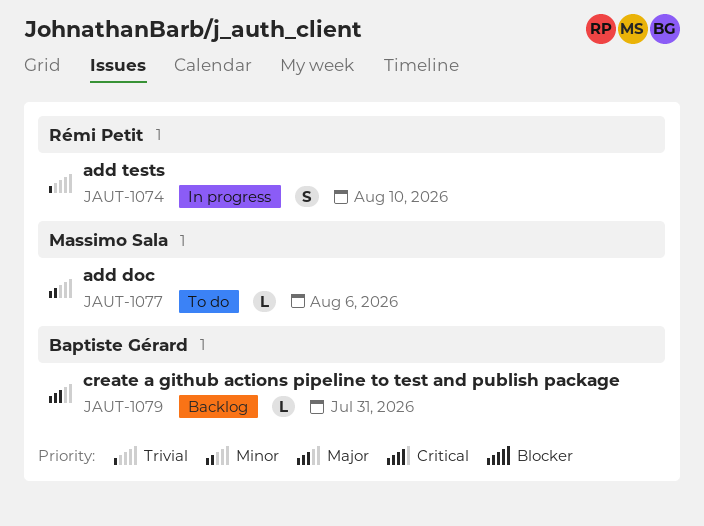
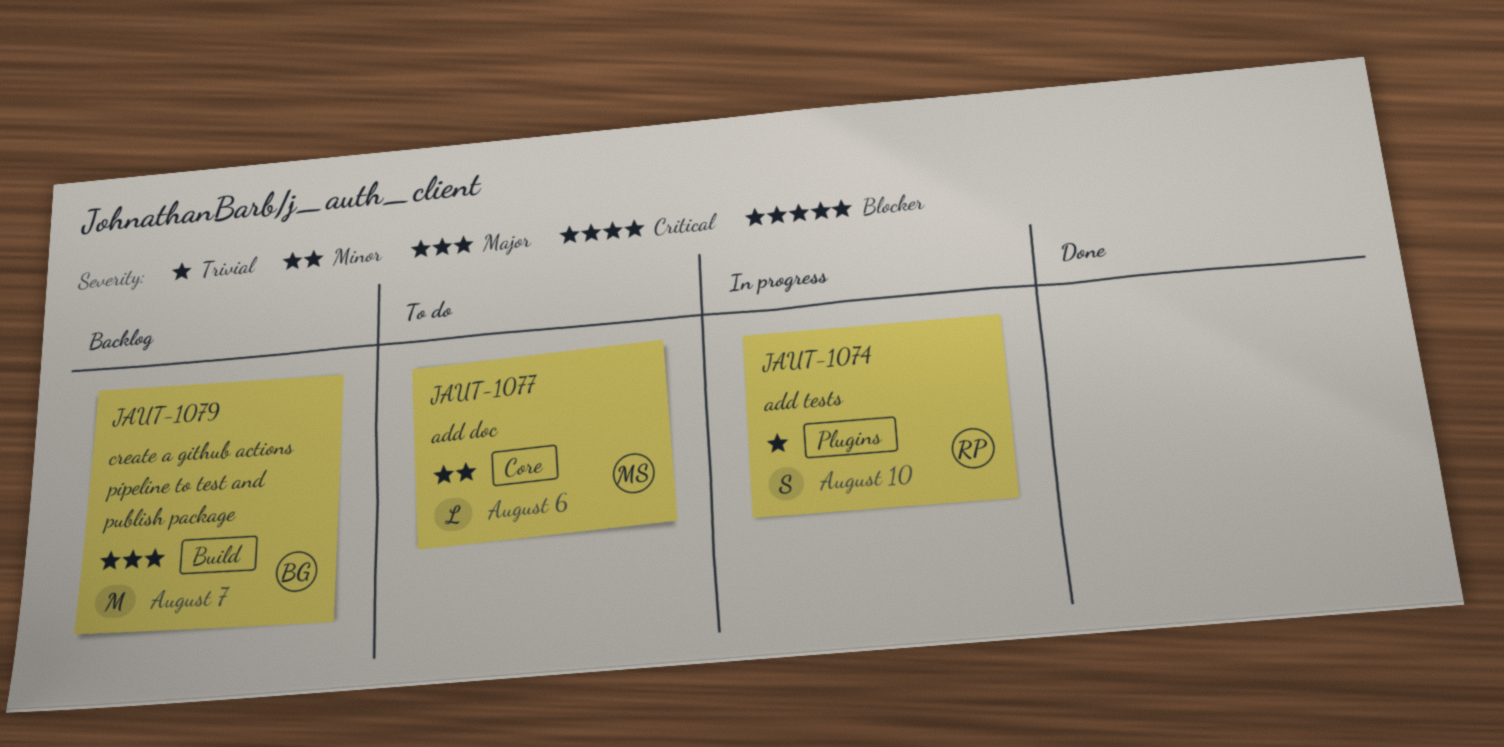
JAUT-1079, estimate: L -> M
JAUT-1079, due: Jul 31 -> Aug 7

